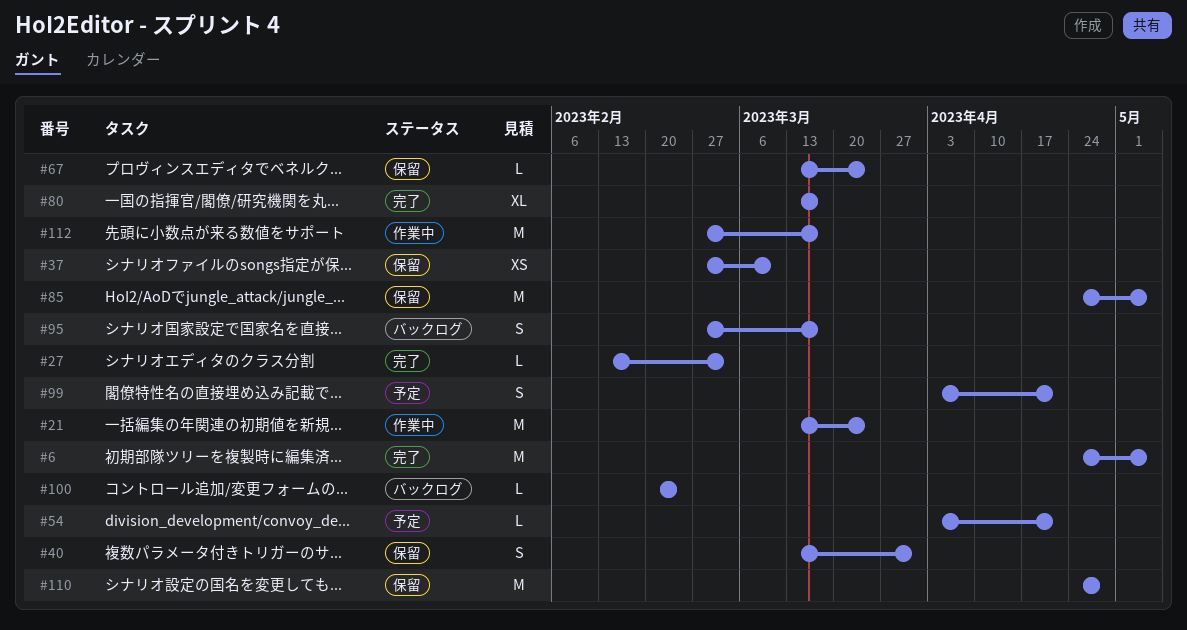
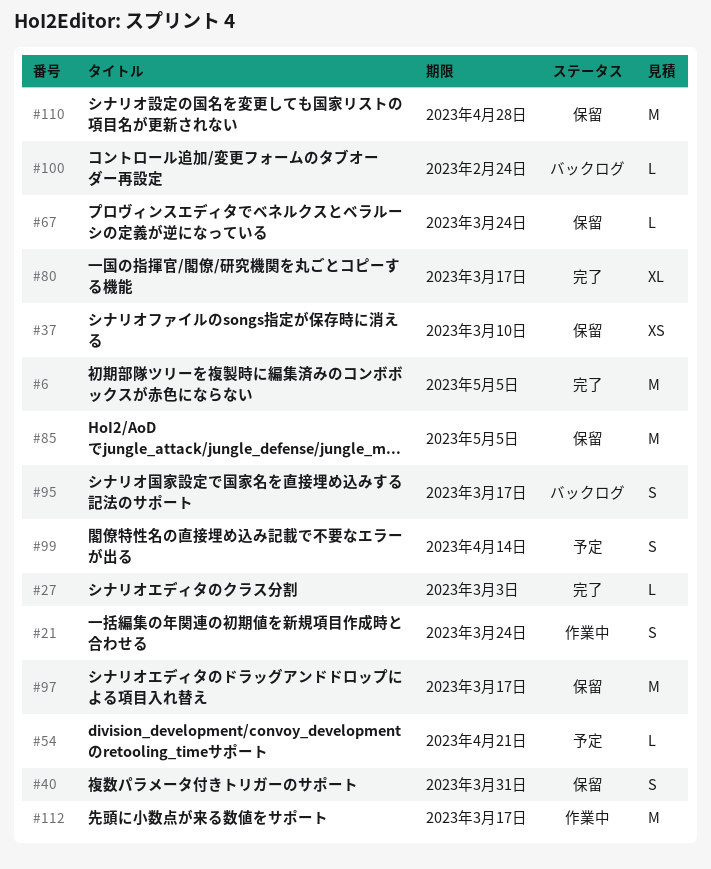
#21, estimate: M -> S
#97: none -> present
#99, due: Apr 21 -> Apr 14

